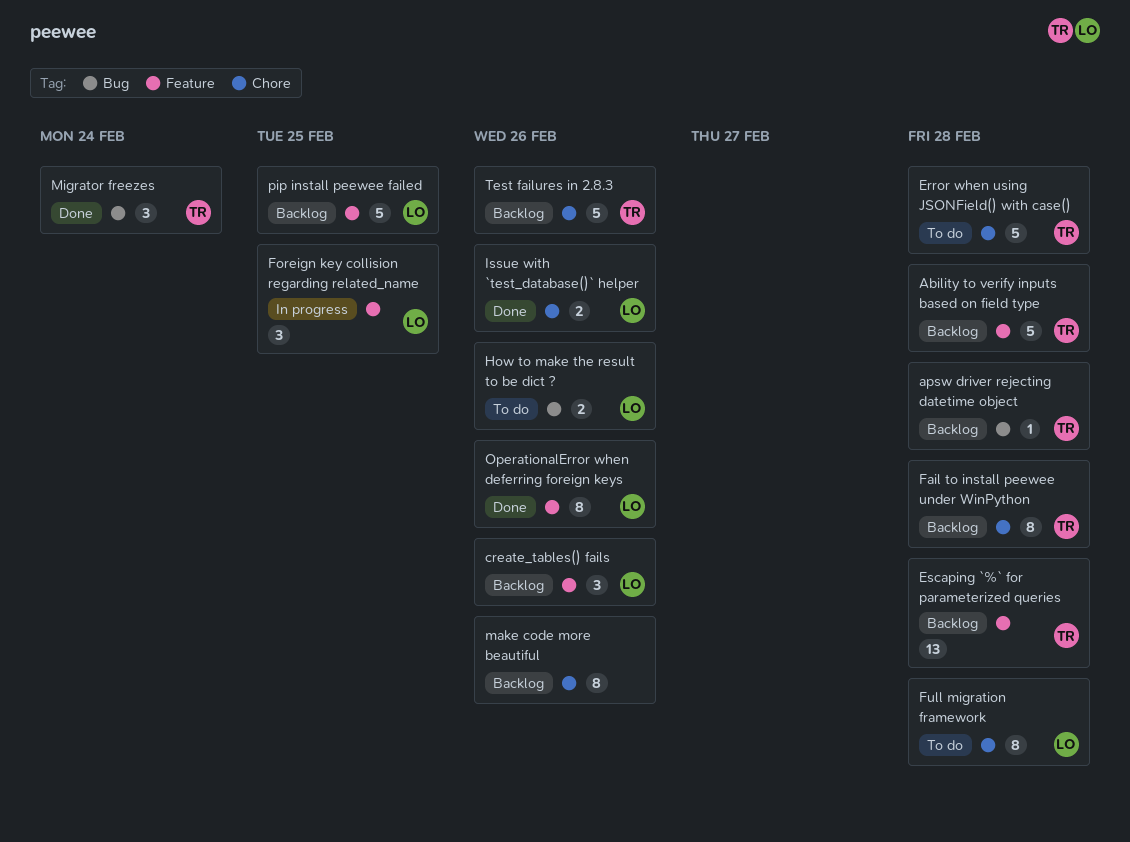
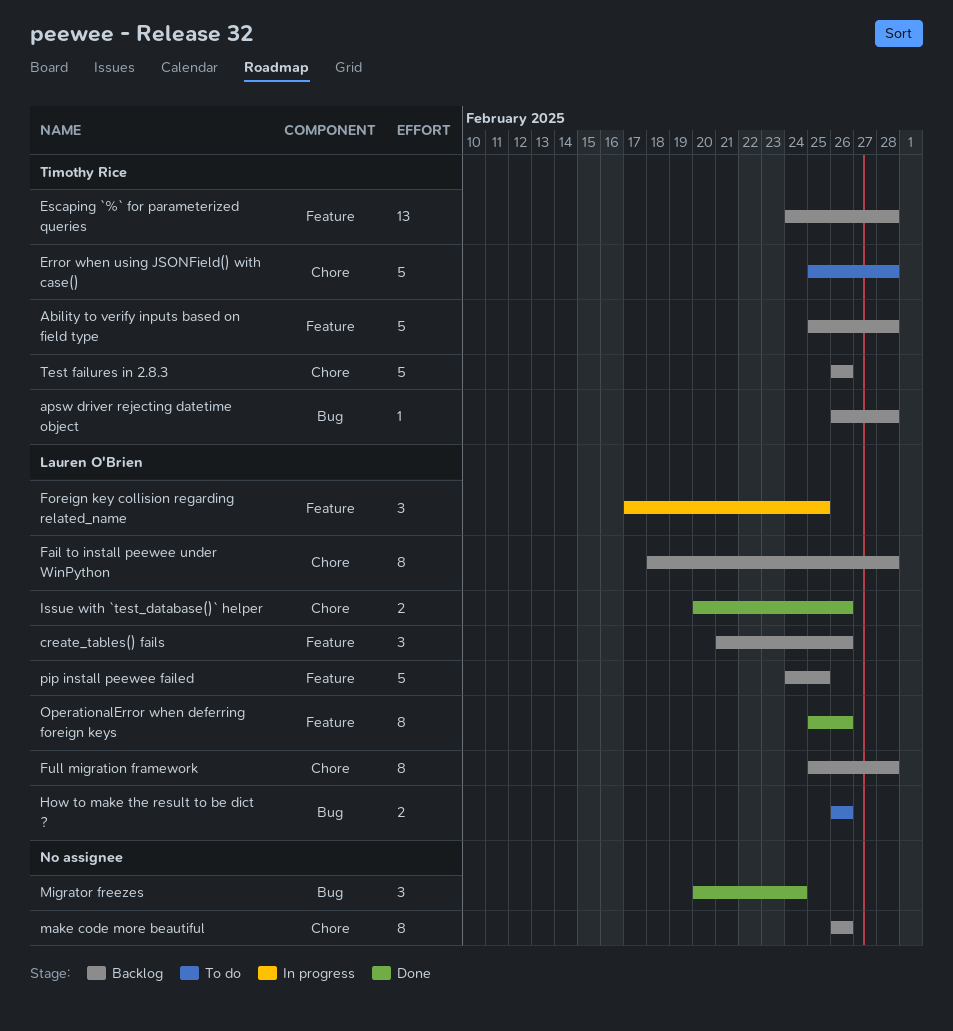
Fail to install peewee under WinPython, owner: Timothy Rice -> Lauren O'Brien
Full migration framework, status: To do -> Backlog
Migrator freezes, owner: Timothy Rice -> none

